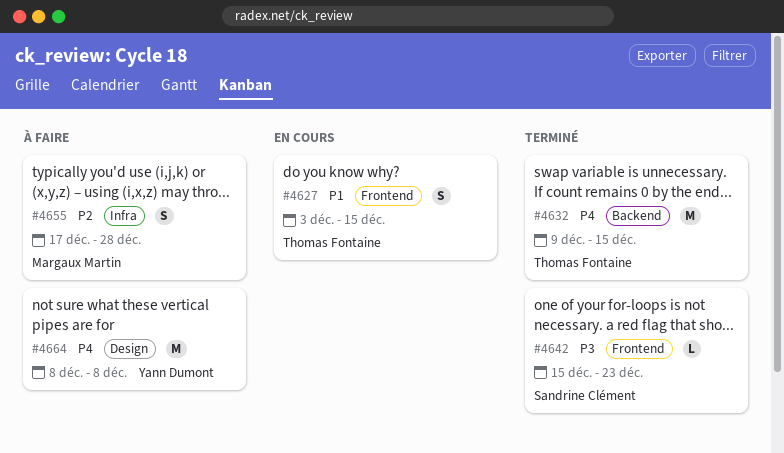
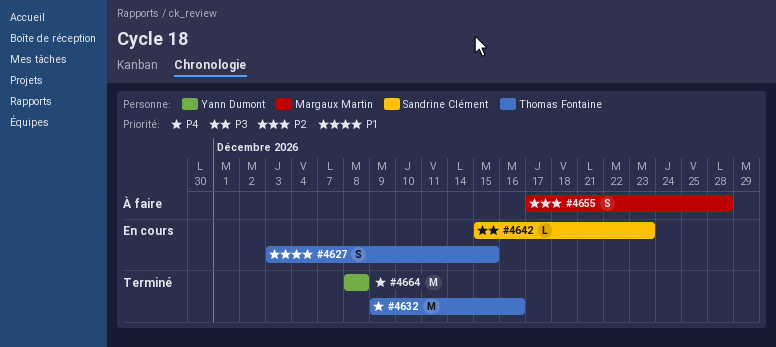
#4632, due: Dec 15 -> Dec 16
#4642, status: Terminé -> En cours
#4664, status: À faire -> Terminé

